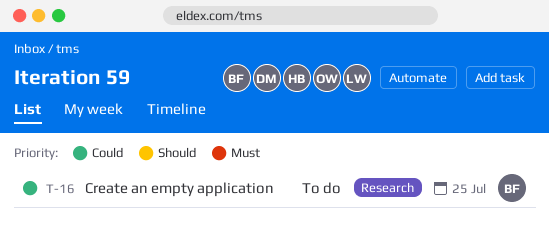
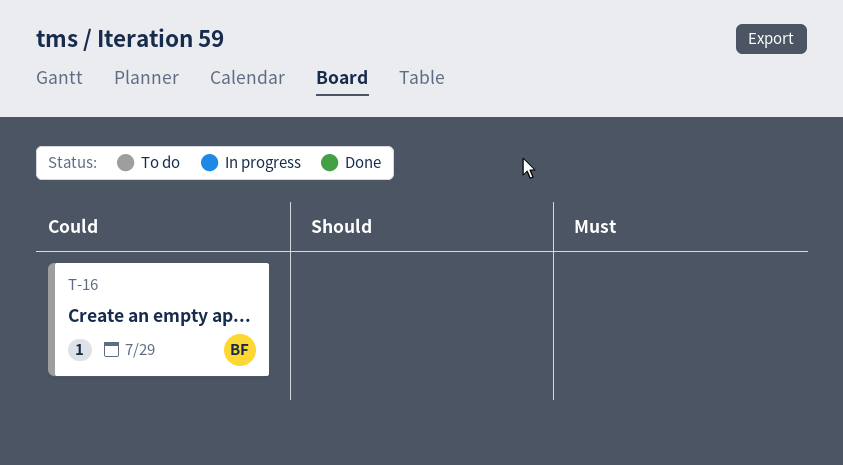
T-16, due: Jul 25 -> Jul 29

